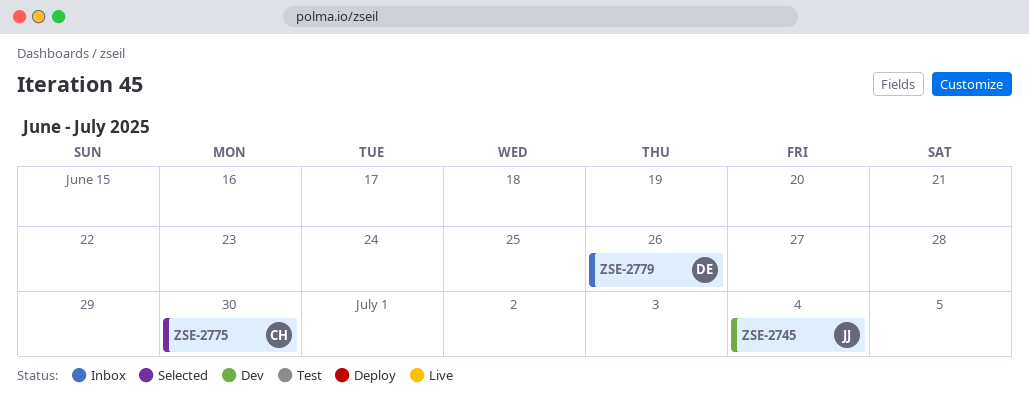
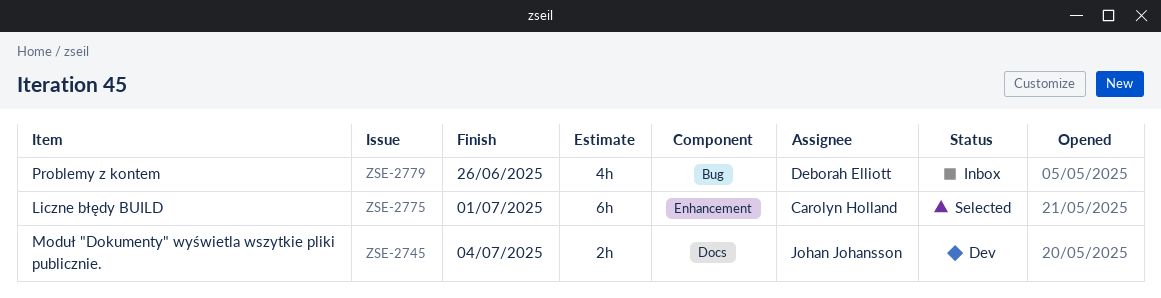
ZSE-2775, due: Jun 30 -> Jul 1

